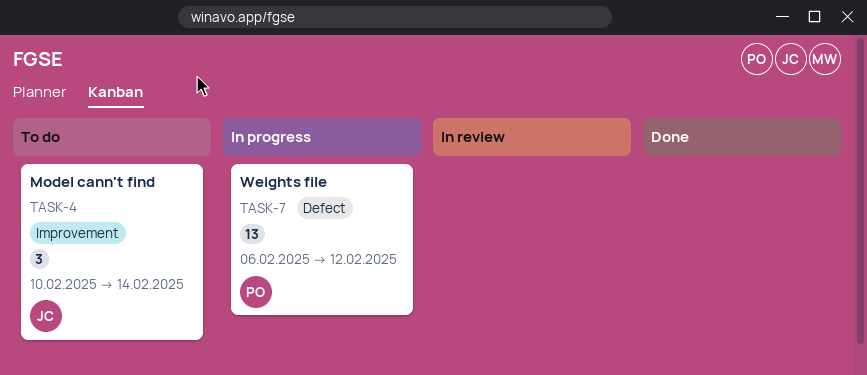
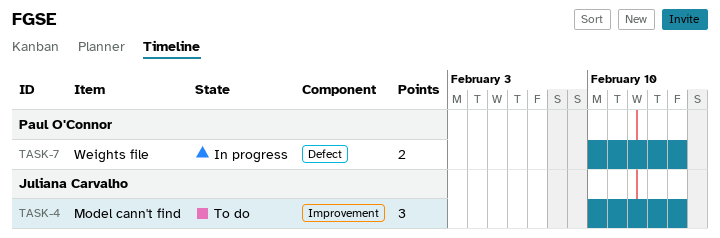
TASK-7, estimate: 13 -> 2
TASK-7, start: Feb 6 -> Feb 10
TASK-7, due: Feb 12 -> Feb 14

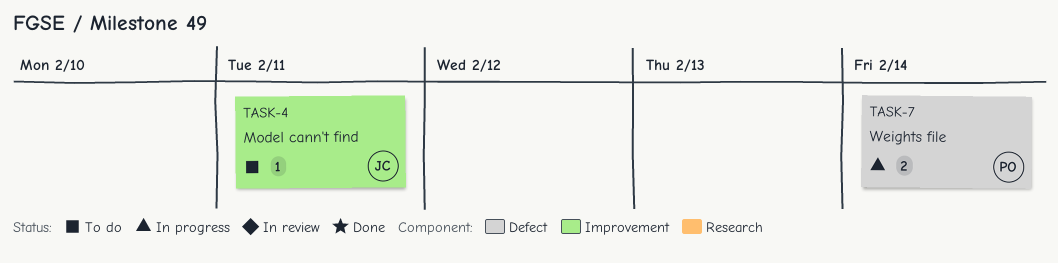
TASK-4, estimate: 3 -> 1
TASK-4, due: Feb 14 -> Feb 11

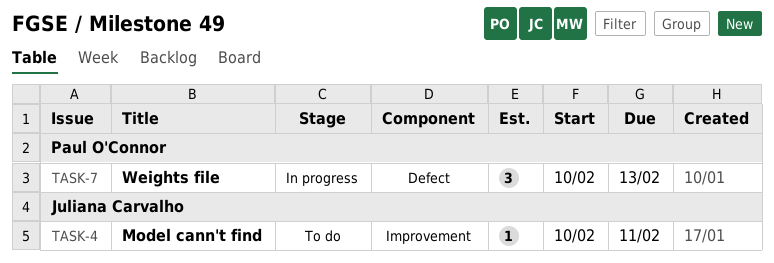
TASK-7, estimate: 2 -> 3
TASK-7, due: Feb 14 -> Feb 13

